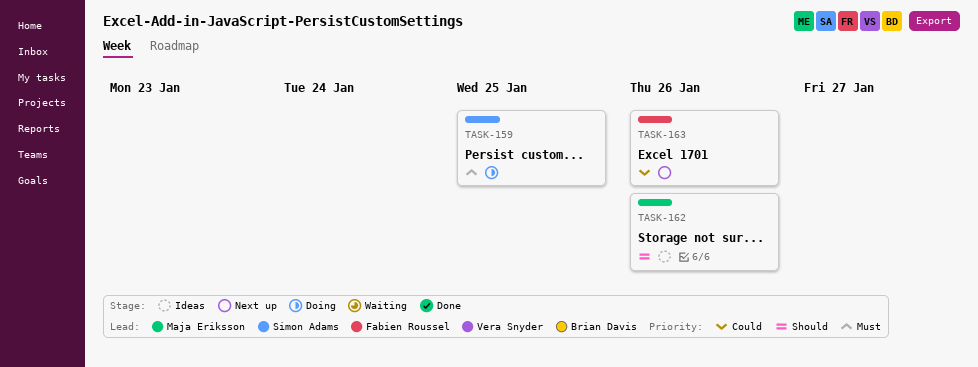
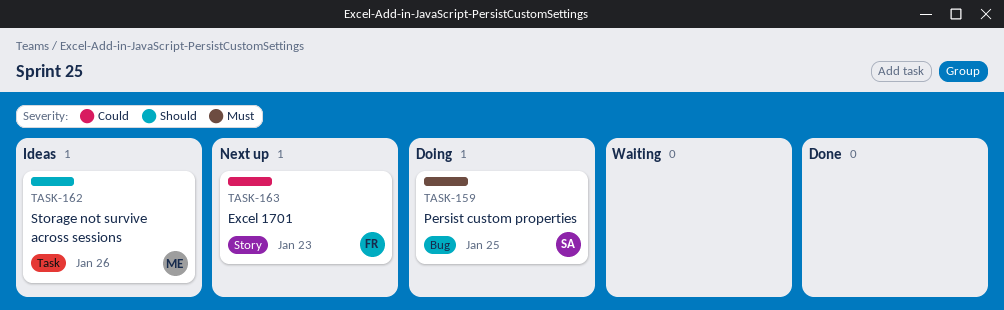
TASK-163, due: Jan 26 -> Jan 23

